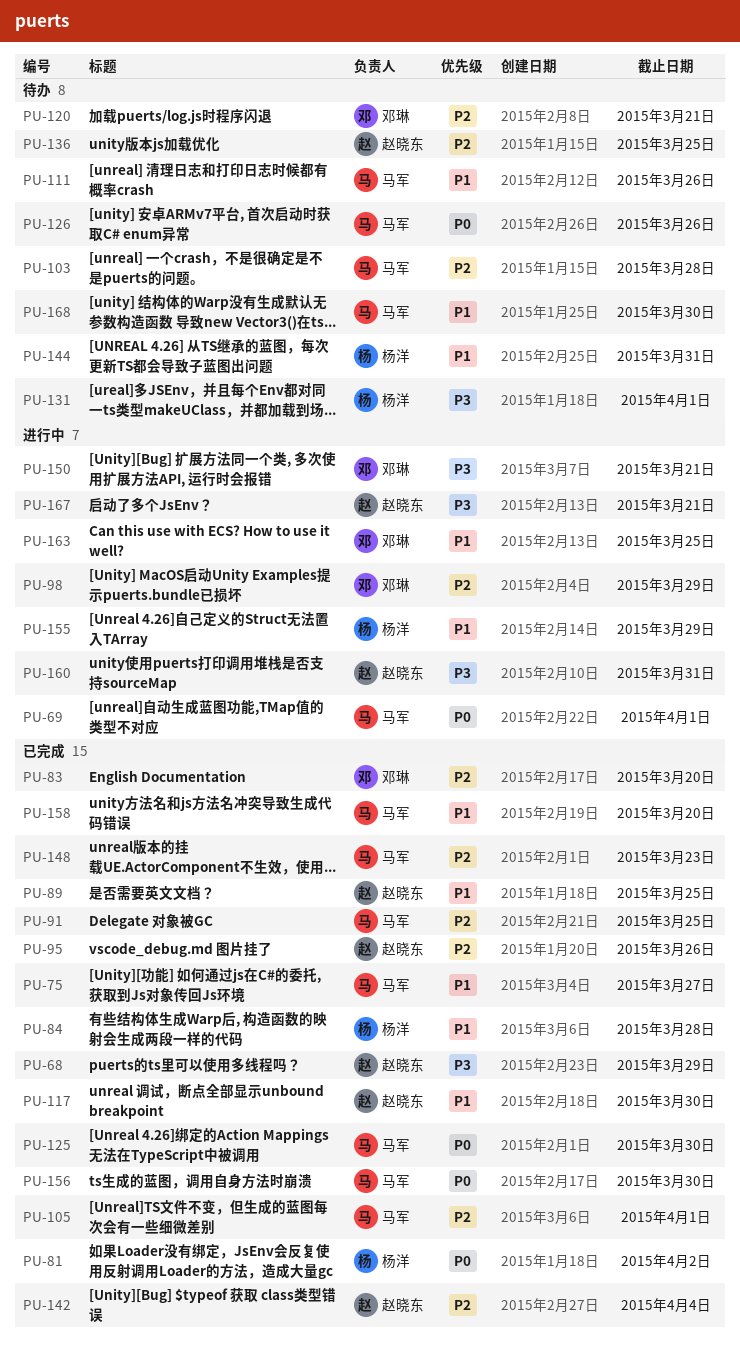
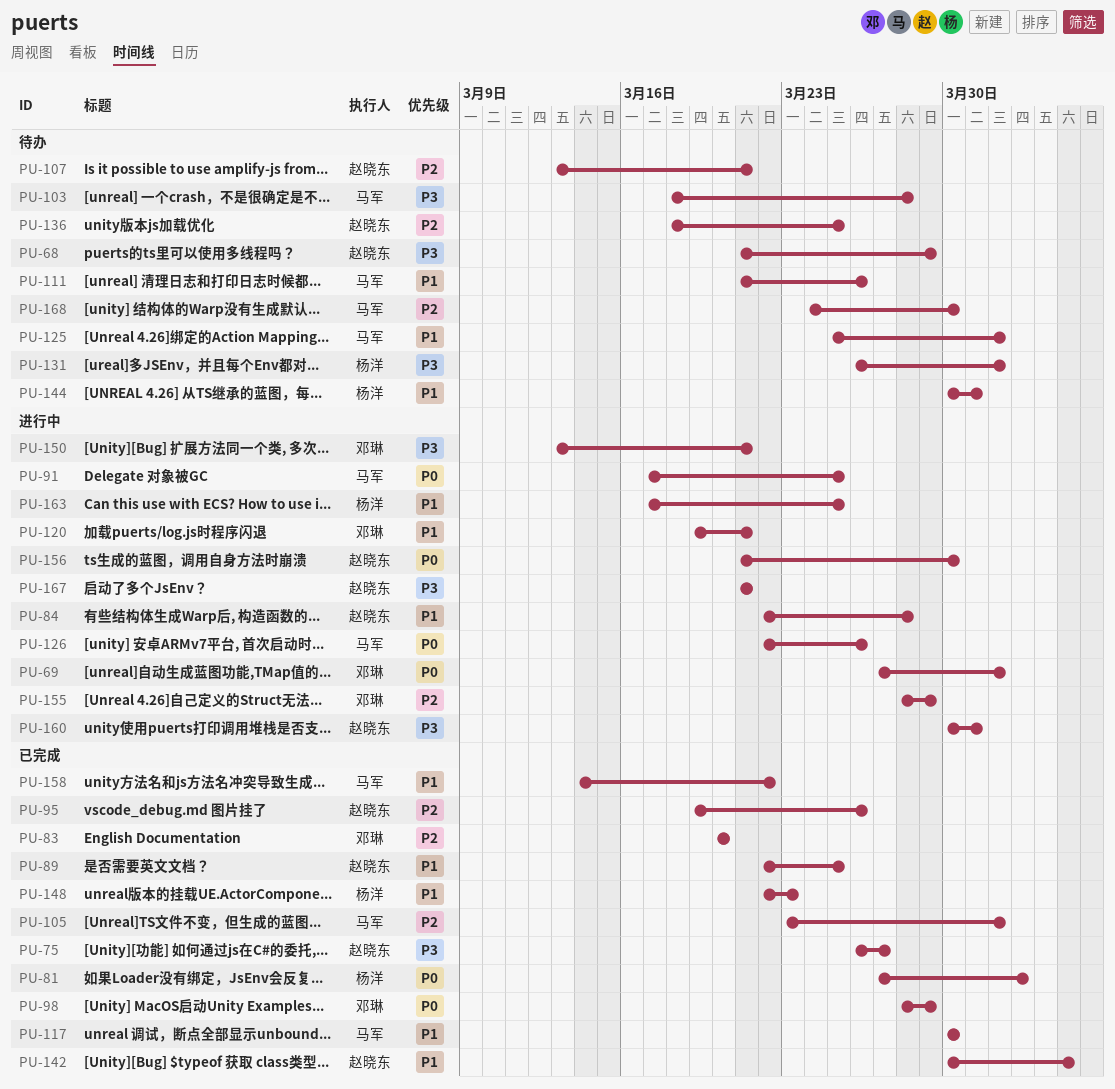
PU-68, status: 已完成 -> 待办
PU-69, owner: 马军 -> 邓琳
PU-75, owner: 马军 -> 赵晓东
PU-75, priority: P1 -> P3
PU-84, status: 已完成 -> 进行中
PU-84, owner: 杨洋 -> 赵晓东
PU-91, status: 已完成 -> 进行中
PU-91, priority: P2 -> P0
PU-98, status: 进行中 -> 已完成
PU-98, priority: P2 -> P0
PU-103, priority: P2 -> P3
PU-107: none -> present
PU-117, owner: 赵晓东 -> 马军
PU-120, status: 待办 -> 进行中
PU-120, priority: P2 -> P1
PU-125, status: 已完成 -> 待办
PU-125, priority: P0 -> P1
PU-125, due: Mar 30 -> Apr 1
PU-126, status: 待办 -> 进行中
PU-142, priority: P2 -> P1
PU-148, owner: 马军 -> 杨洋
PU-148, priority: P2 -> P1
PU-155, owner: 杨洋 -> 邓琳
PU-155, priority: P1 -> P2
PU-156, status: 已完成 -> 进行中
PU-156, owner: 马军 -> 赵晓东
PU-158, due: Mar 20 -> Mar 22
PU-163, owner: 邓琳 -> 杨洋
PU-168, priority: P1 -> P2

